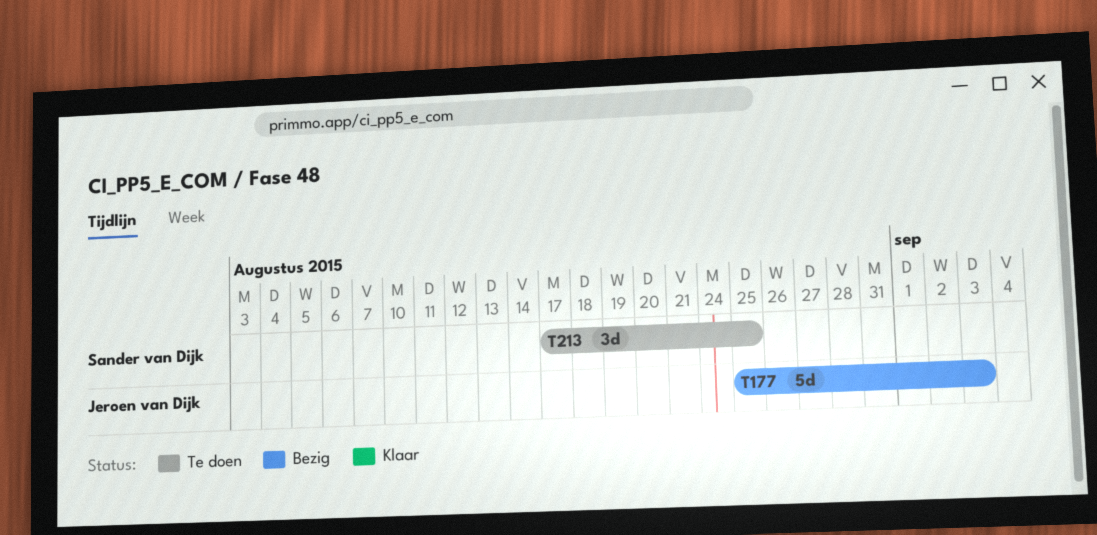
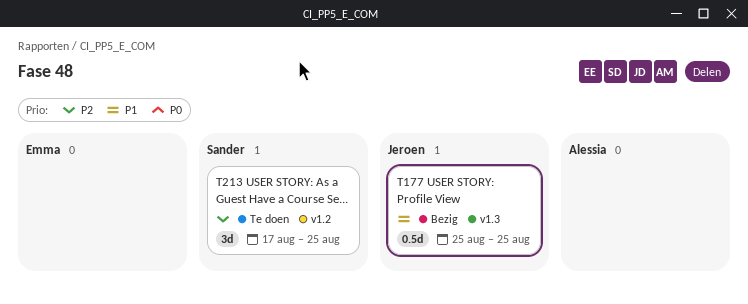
T177, estimate: 5d -> 0.5d
T177, due: Sep 3 -> Aug 25

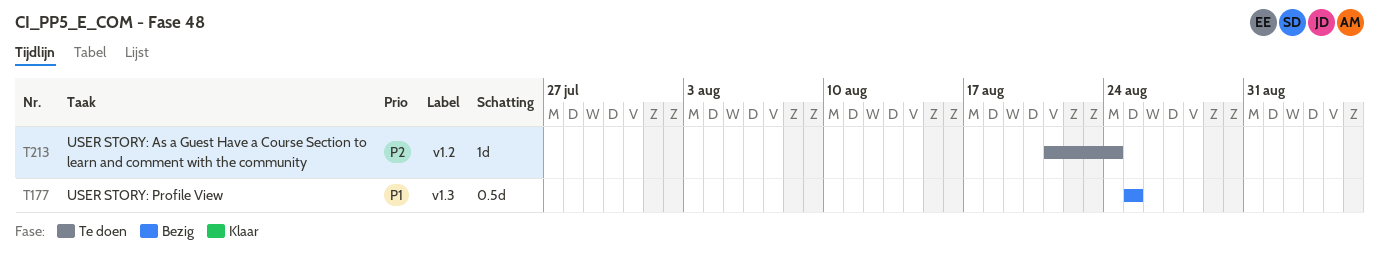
T213, estimate: 3d -> 1d
T213, start: Aug 17 -> Aug 21
T213, due: Aug 25 -> Aug 24

